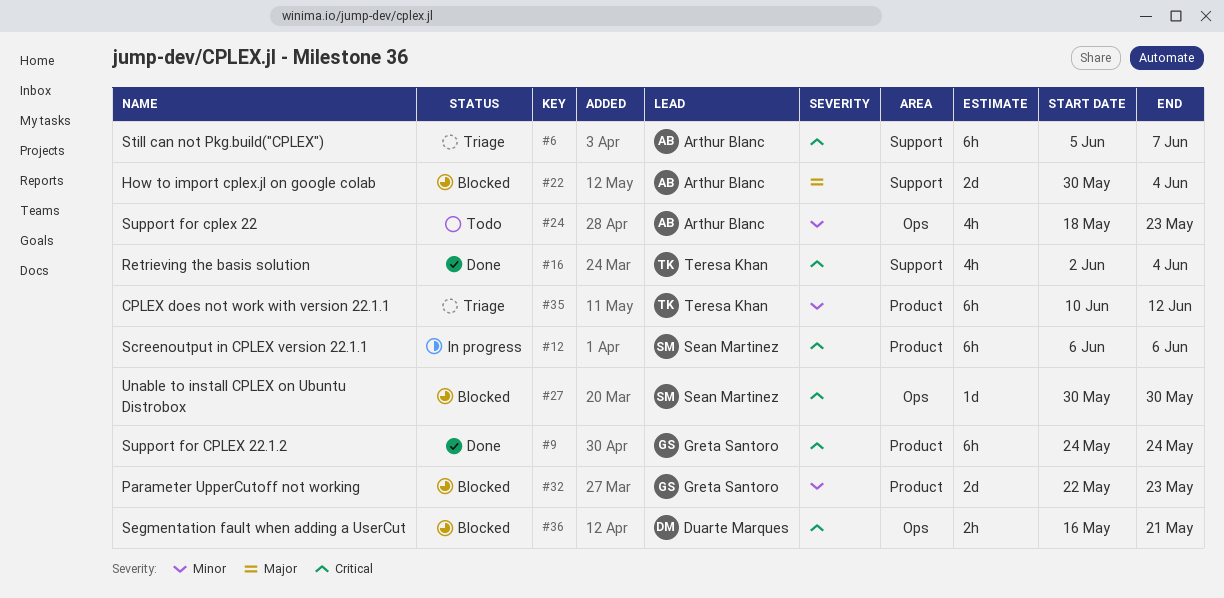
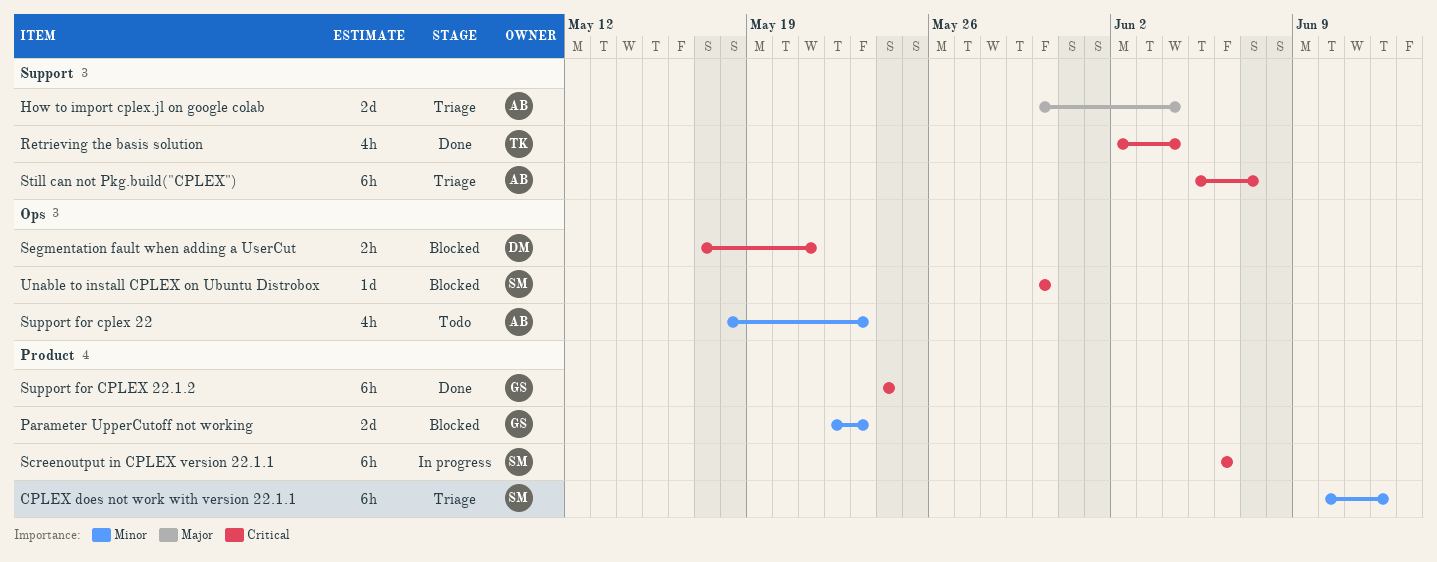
CPLEX does not work with version 22.1.1, owner: Teresa Khan -> Sean Martinez
How to import cplex.jl on google colab, status: Blocked -> Triage
Segmentation fault when adding a UserCut, start: May 16 -> May 17

